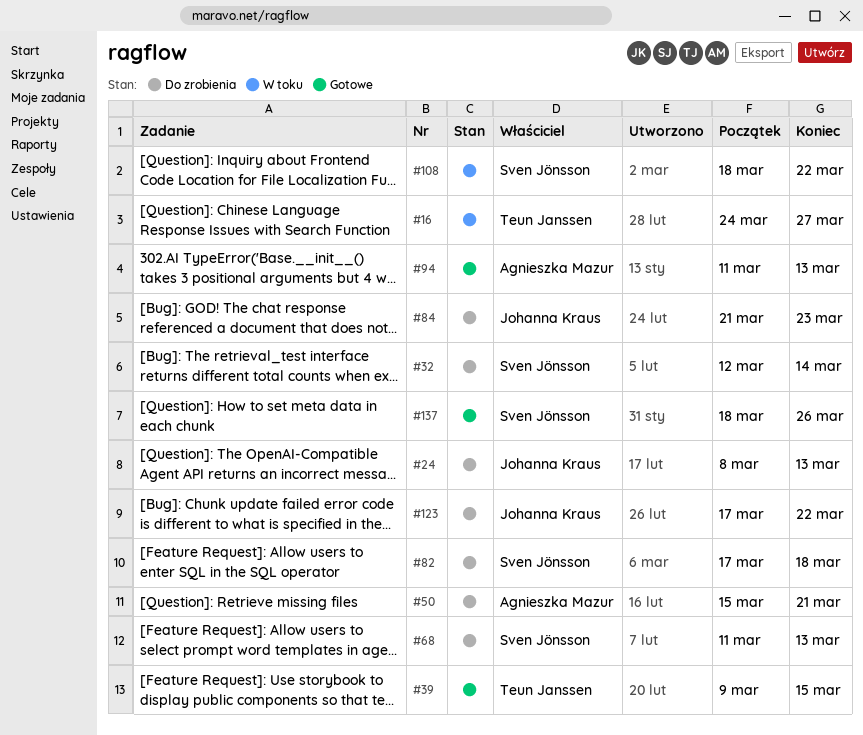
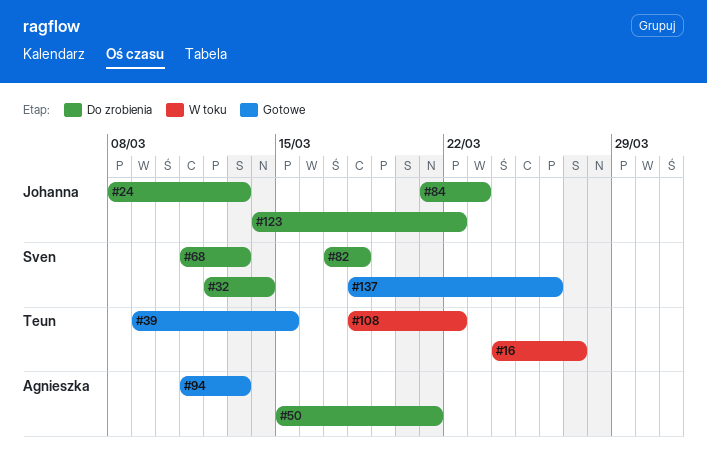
#108, owner: Sven Jönsson -> Teun Janssen
#123, start: Mar 17 -> Mar 14

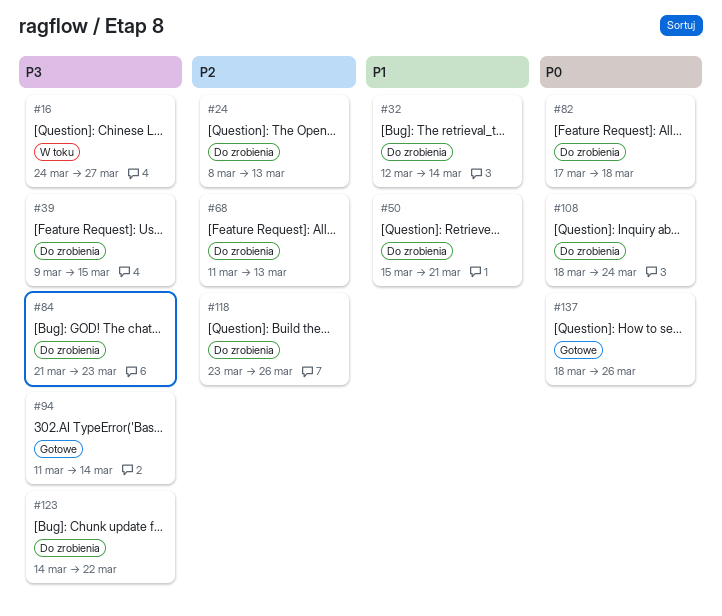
#39, status: Gotowe -> Do zrobienia
#94, due: Mar 13 -> Mar 14
#108, status: W toku -> Do zrobienia
#108, due: Mar 22 -> Mar 24
#118: none -> present

